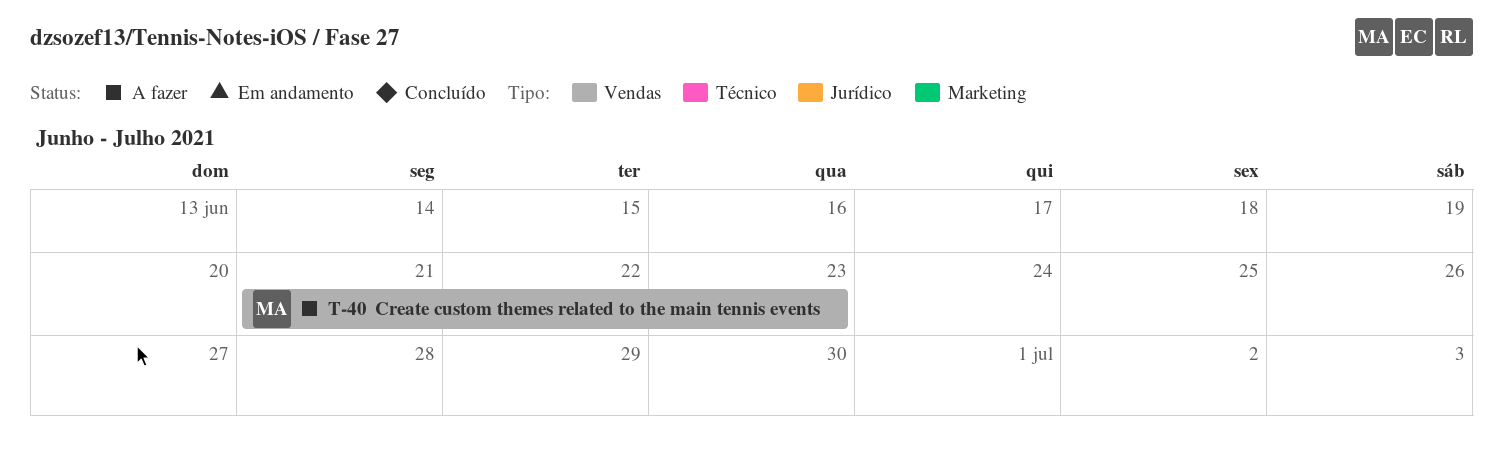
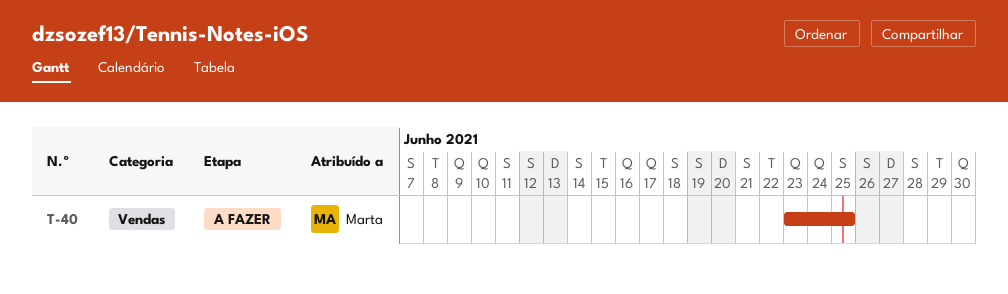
T-40, start: Jun 21 -> Jun 23
T-40, due: Jun 23 -> Jun 25

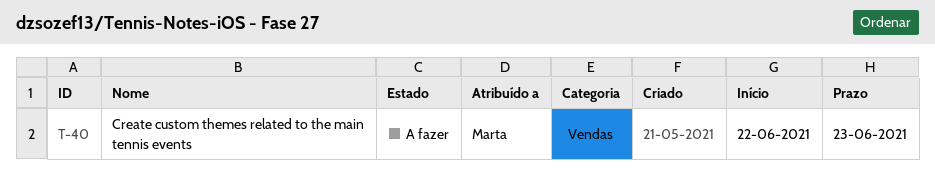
T-40, start: Jun 23 -> Jun 22
T-40, due: Jun 25 -> Jun 23

